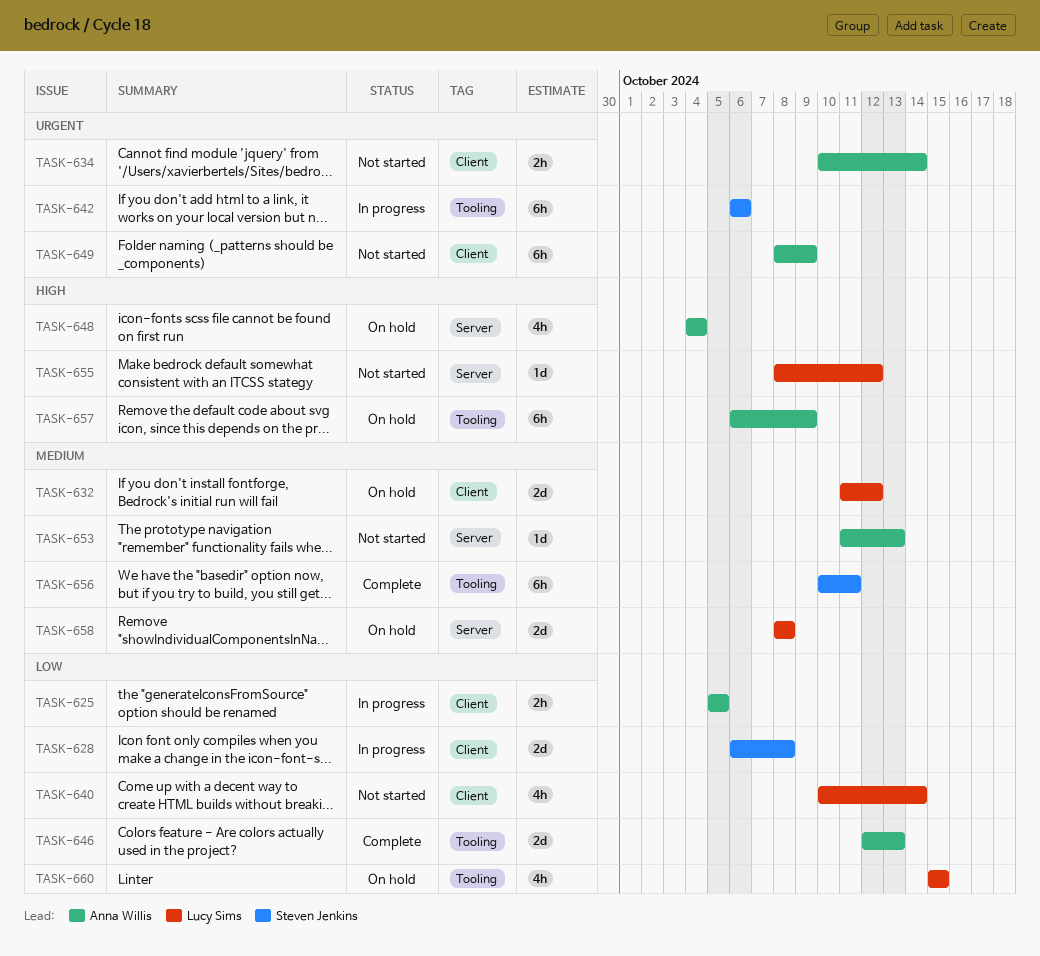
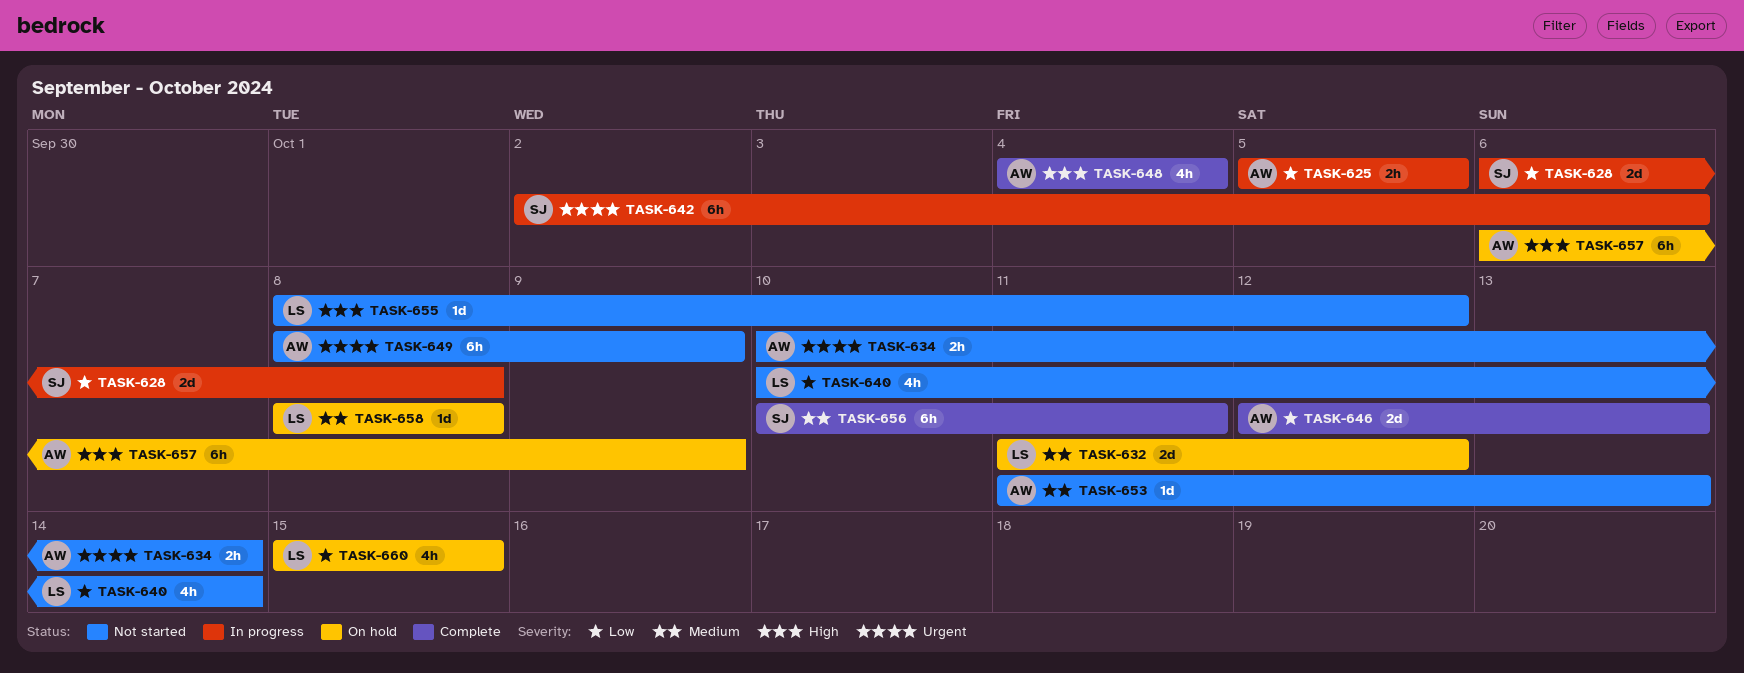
TASK-642, start: Oct 6 -> Oct 2
TASK-648, status: On hold -> Complete
TASK-658, estimate: 2d -> 1d

